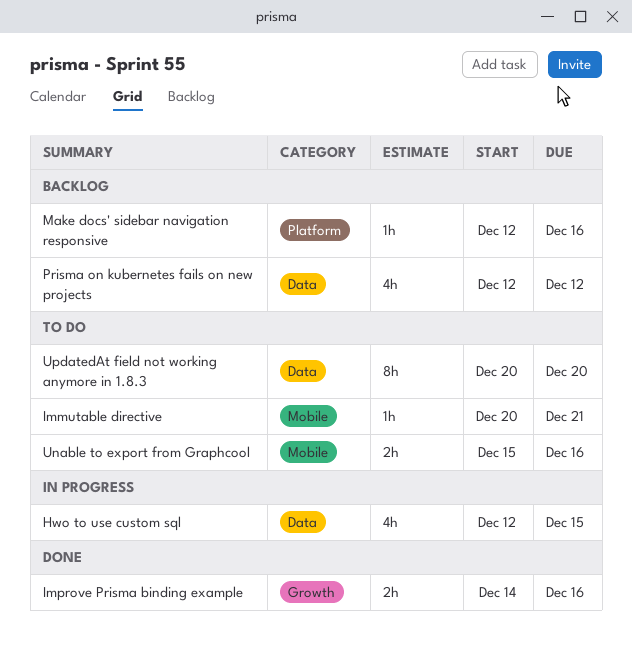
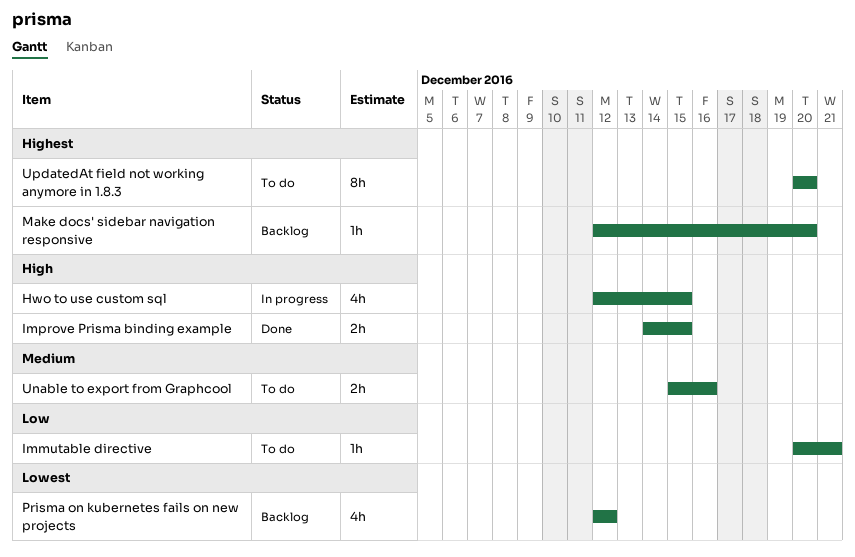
Improve Prisma binding example, due: Dec 16 -> Dec 15
Make docs' sidebar navigation responsive, due: Dec 16 -> Dec 20

